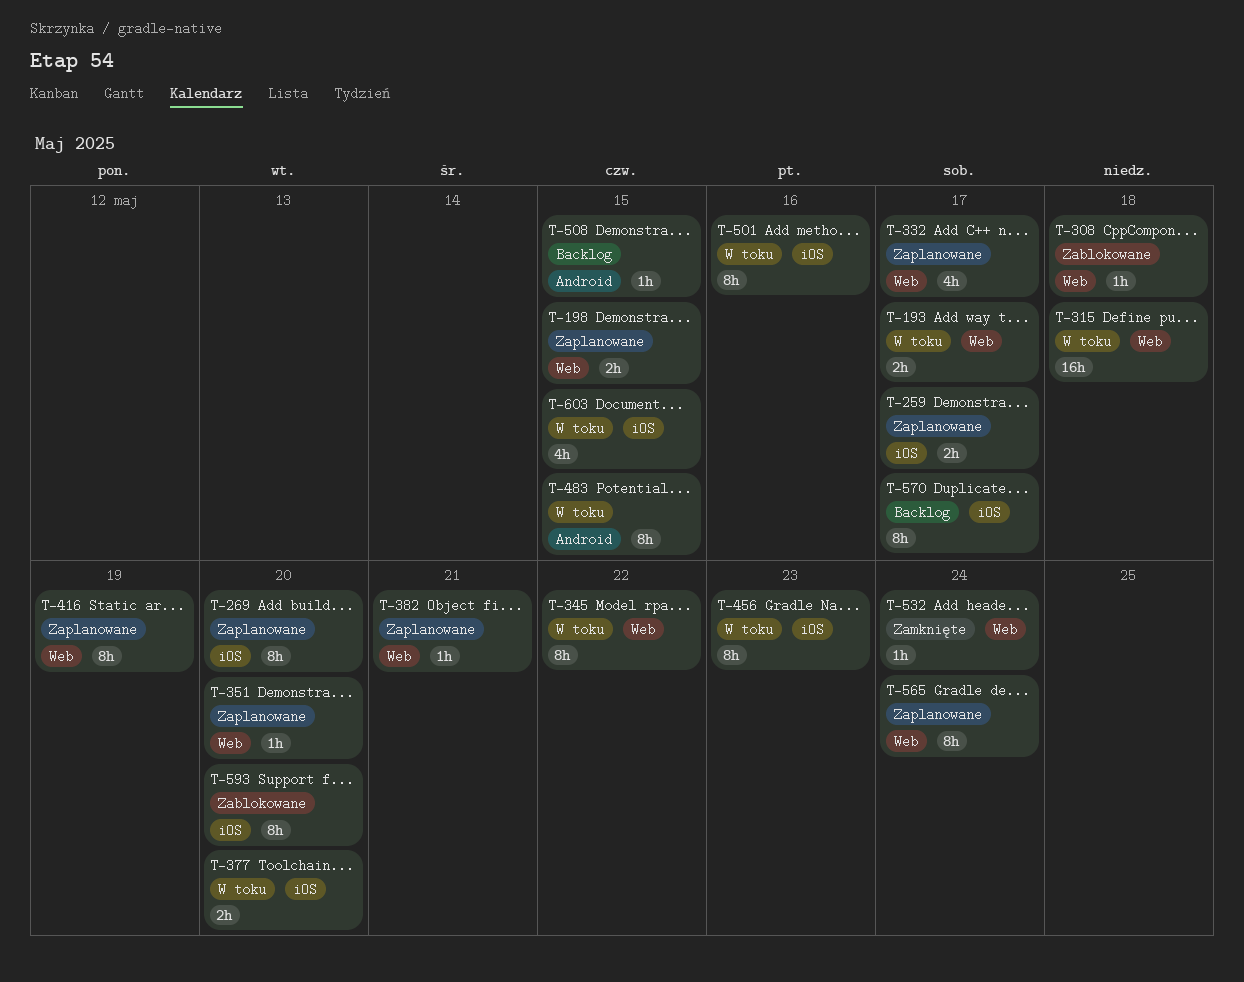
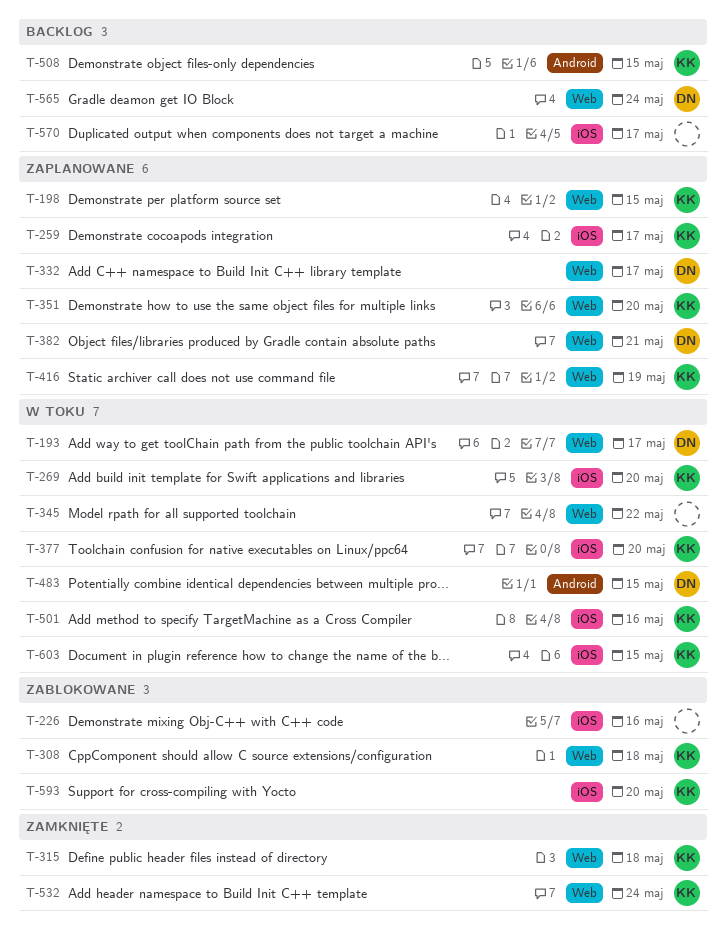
T-226: none -> present
T-269, status: Zaplanowane -> W toku
T-315, status: W toku -> Zamknięte
T-456: present -> none
T-565, status: Zaplanowane -> Backlog

